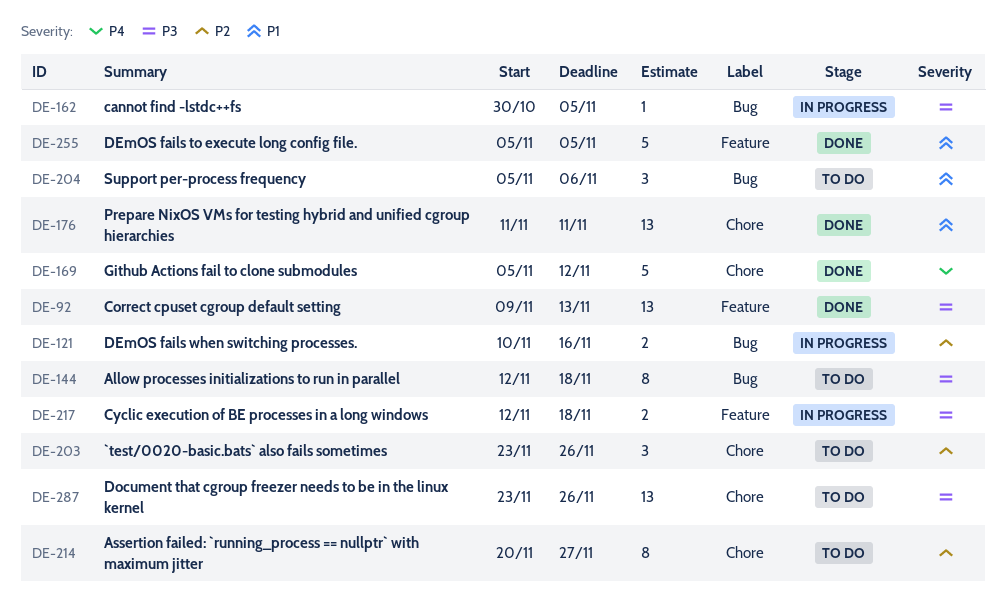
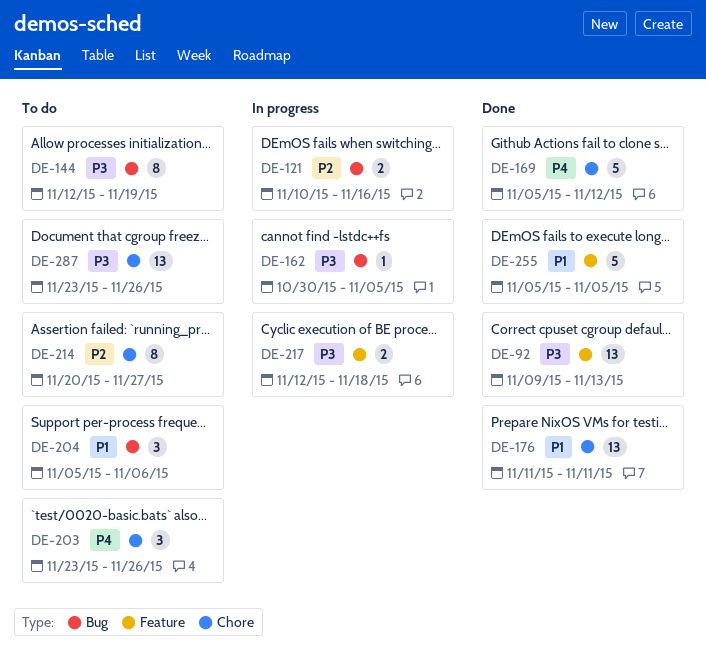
DE-144, due: Nov 18 -> Nov 19
DE-203, priority: P2 -> P4

